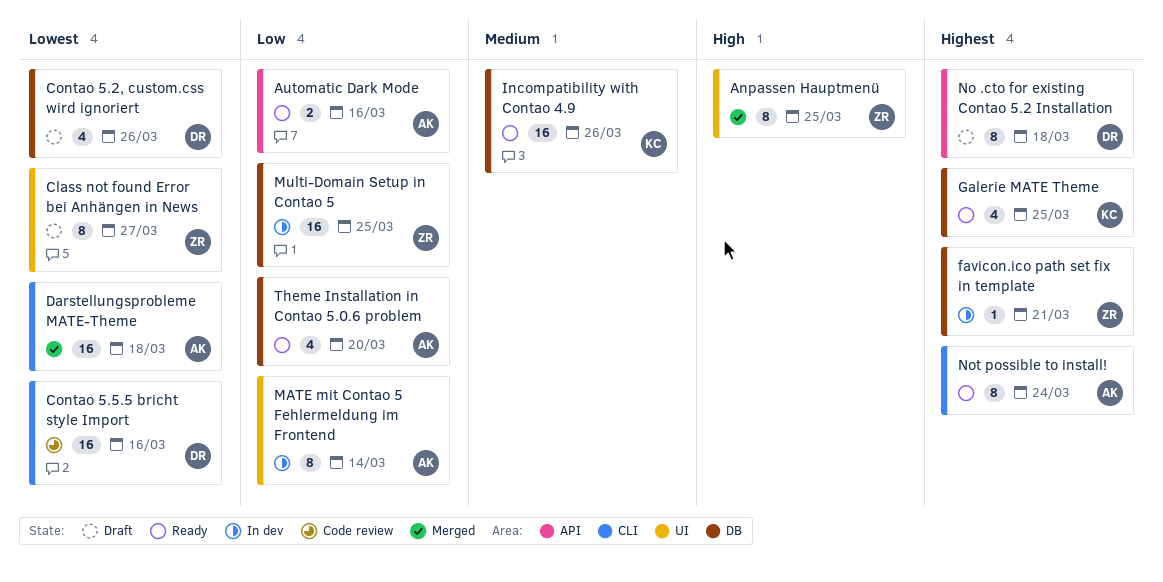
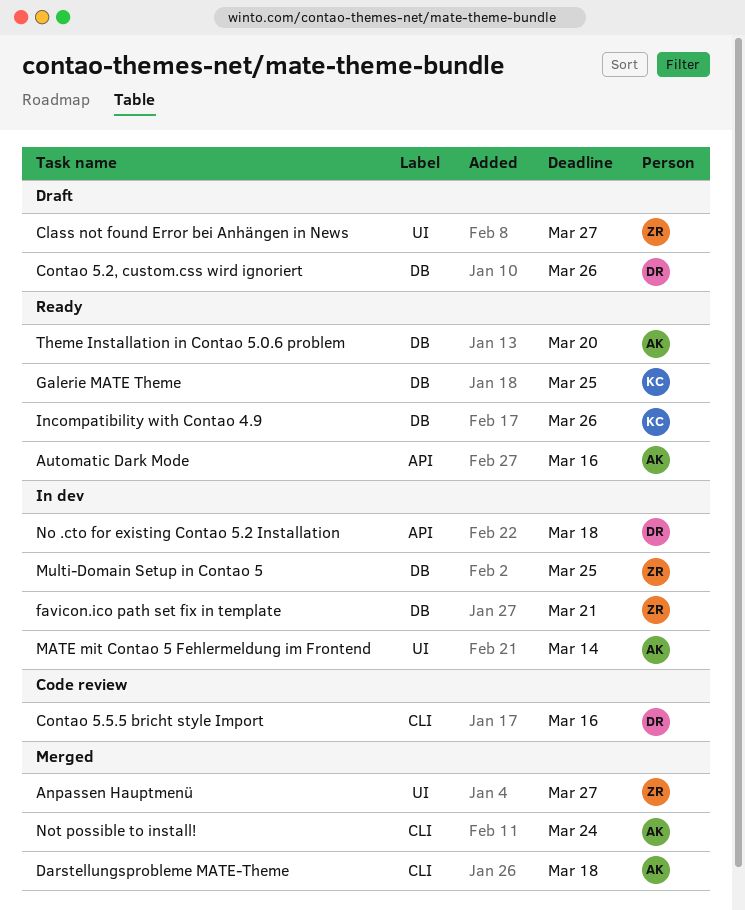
Anpassen Hauptmenü, due: Mar 25 -> Mar 27
No .cto for existing Contao 5.2 Installation, status: Draft -> In dev
Not possible to install!, status: Ready -> Merged

